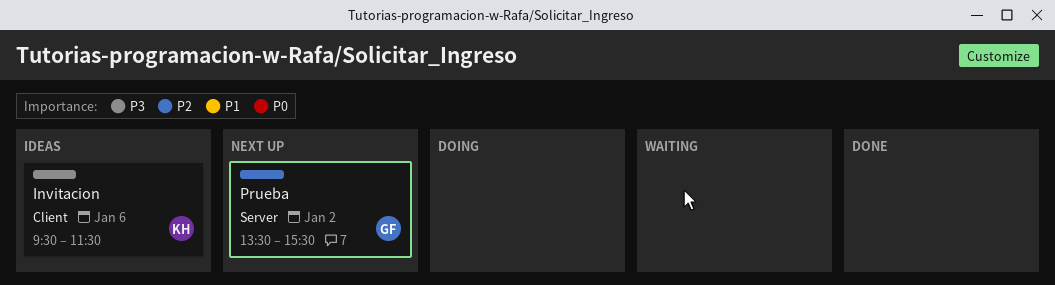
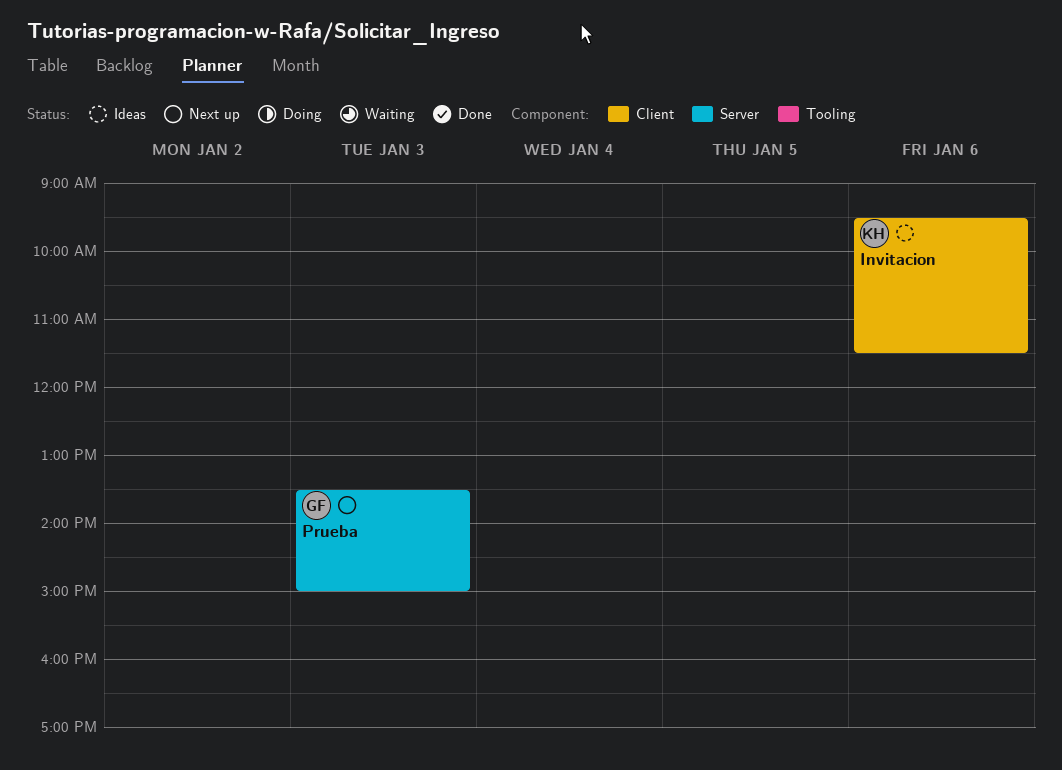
Prueba, day: Jan 2 -> Jan 3
Prueba, ends: 15:30 -> 15:00

